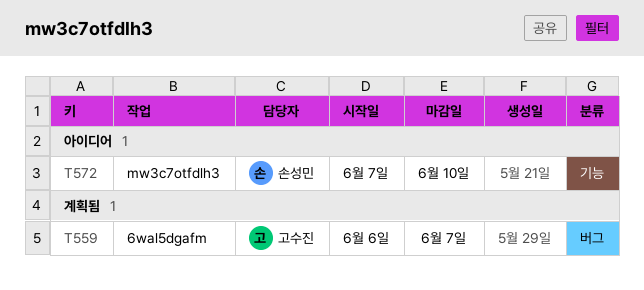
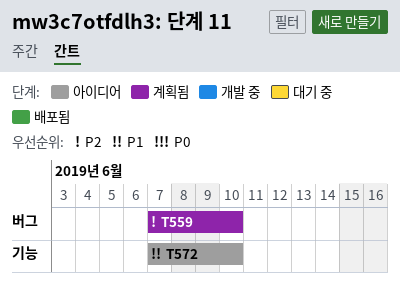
T559, start: Jun 6 -> Jun 7
T559, due: Jun 7 -> Jun 10

